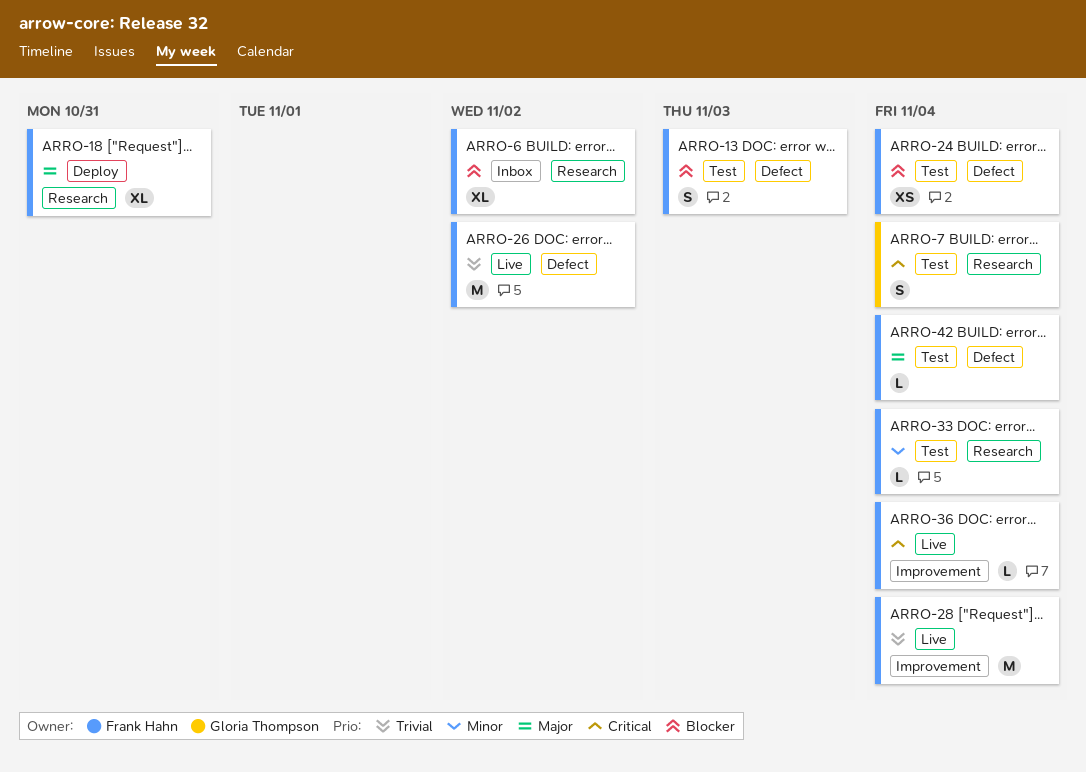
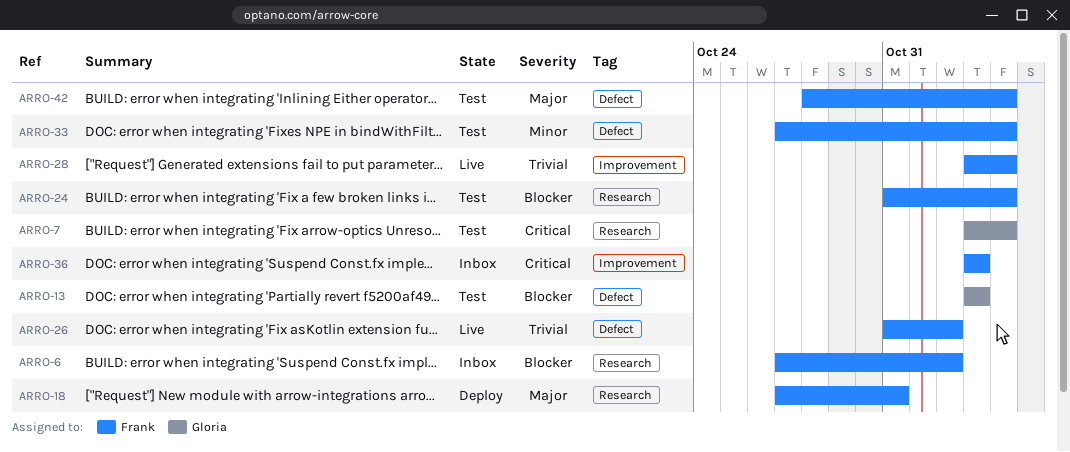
ARRO-13, owner: Frank Hahn -> Gloria Thompson
ARRO-24, label: Defect -> Research
ARRO-33, label: Research -> Defect
ARRO-36, status: Live -> Inbox
ARRO-36, due: Nov 4 -> Nov 3

